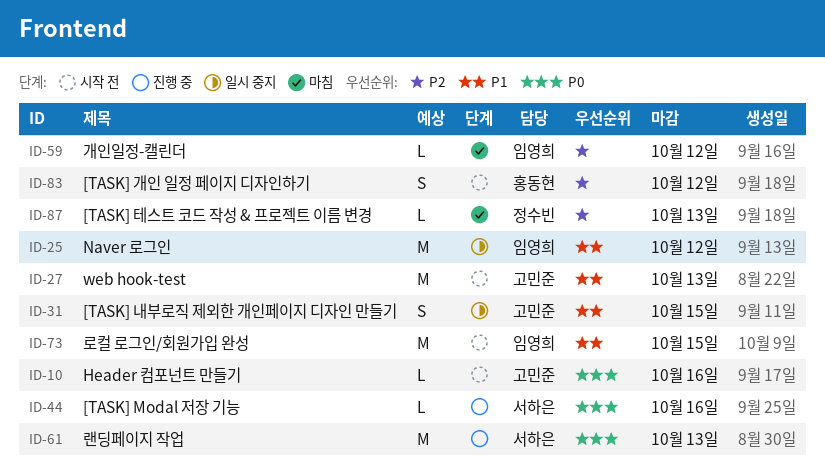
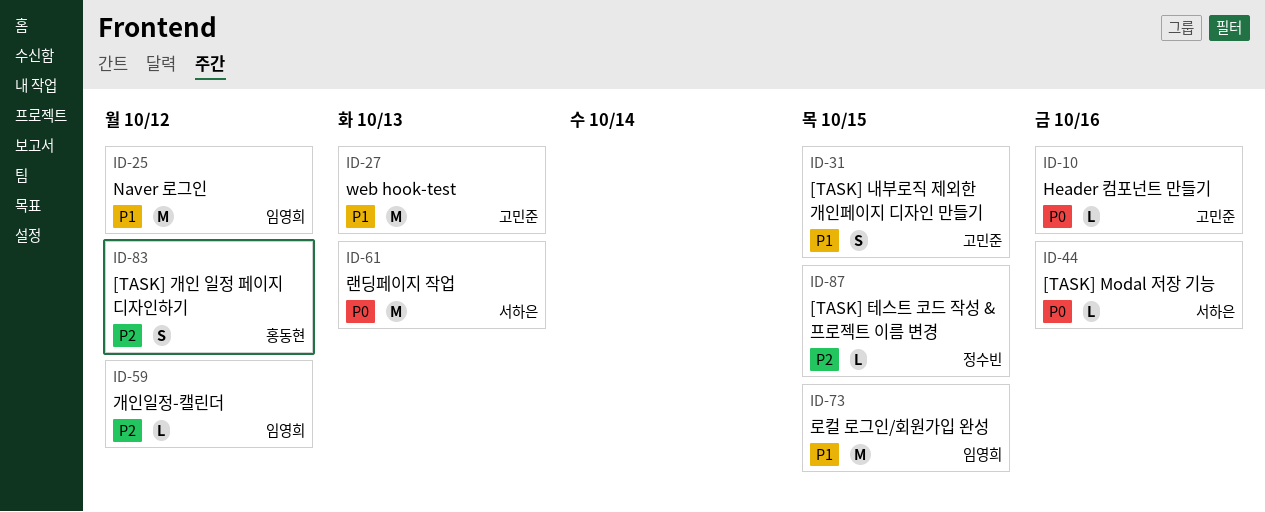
ID-87, due: Oct 13 -> Oct 15

